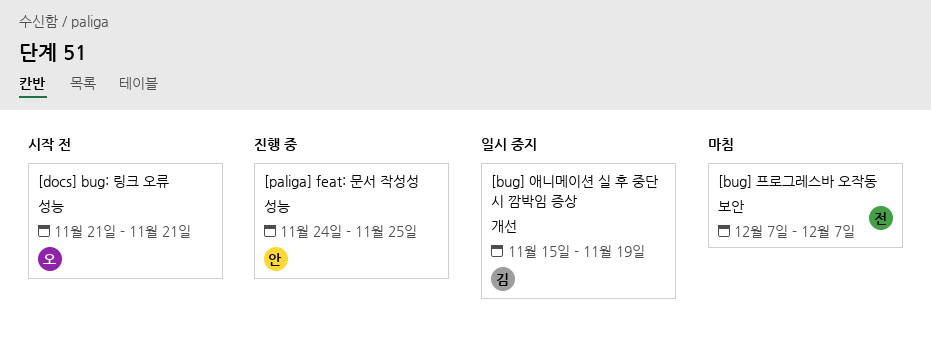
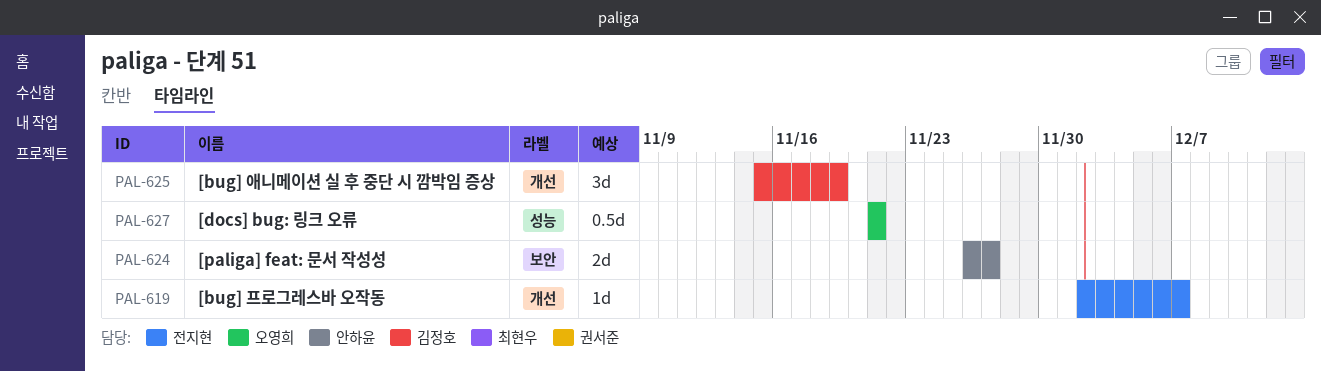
[bug] 프로그레스바 오작동, label: 보안 -> 개선
[bug] 프로그레스바 오작동, start: Dec 7 -> Dec 2
[paliga] feat: 문서 작성성, label: 성능 -> 보안
[paliga] feat: 문서 작성성, start: Nov 24 -> Nov 26
[paliga] feat: 문서 작성성, due: Nov 25 -> Nov 27

